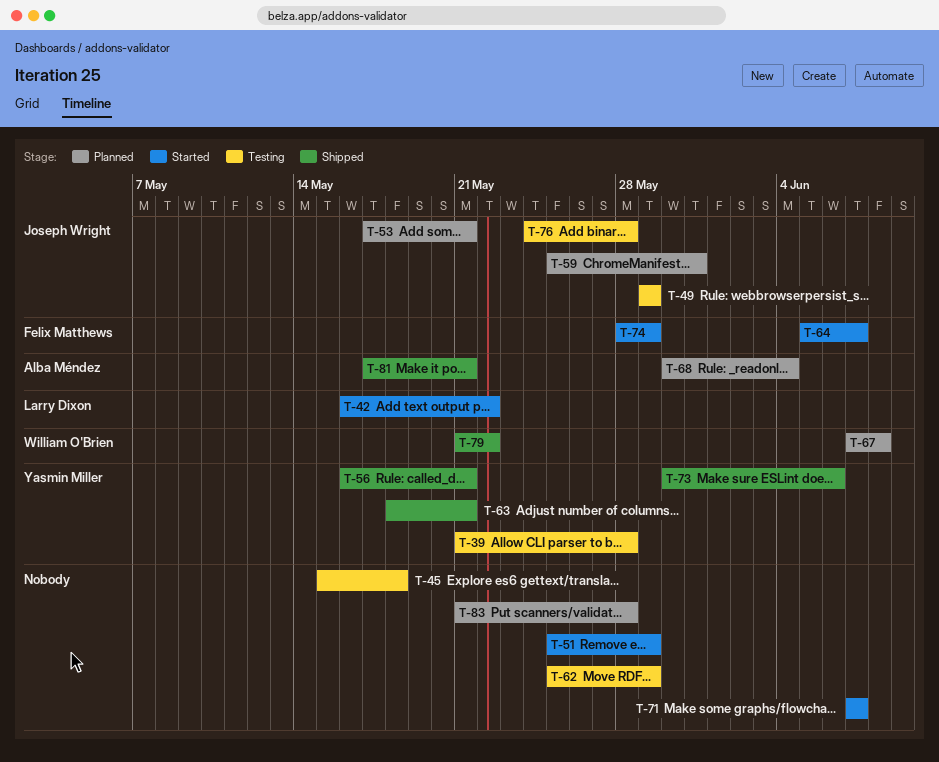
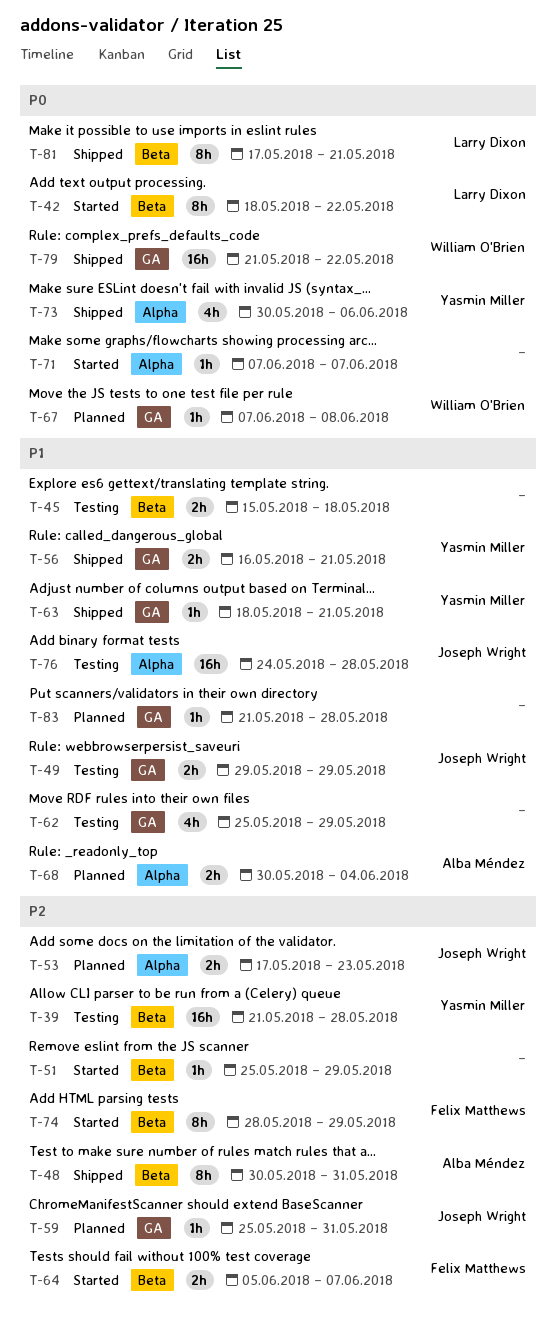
T-42, start: May 16 -> May 18
T-48: none -> present
T-53, due: May 21 -> May 23
T-81, owner: Alba Méndez -> Larry Dixon

